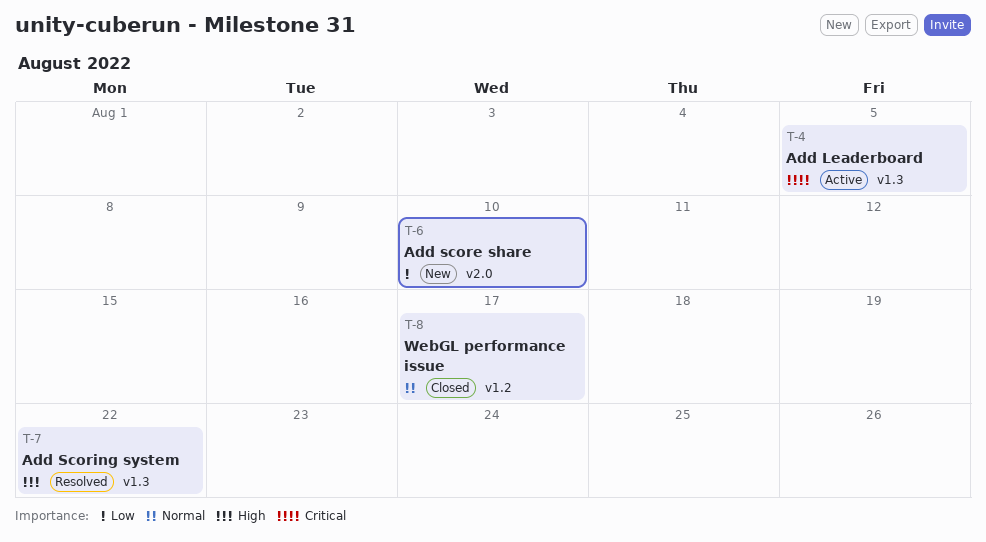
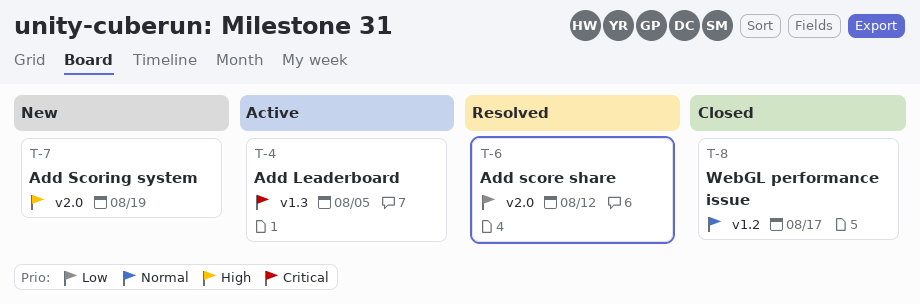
T-6, status: New -> Resolved
T-6, due: Aug 10 -> Aug 12
T-7, status: Resolved -> New
T-7, label: v1.3 -> v2.0
T-7, due: Aug 22 -> Aug 19

